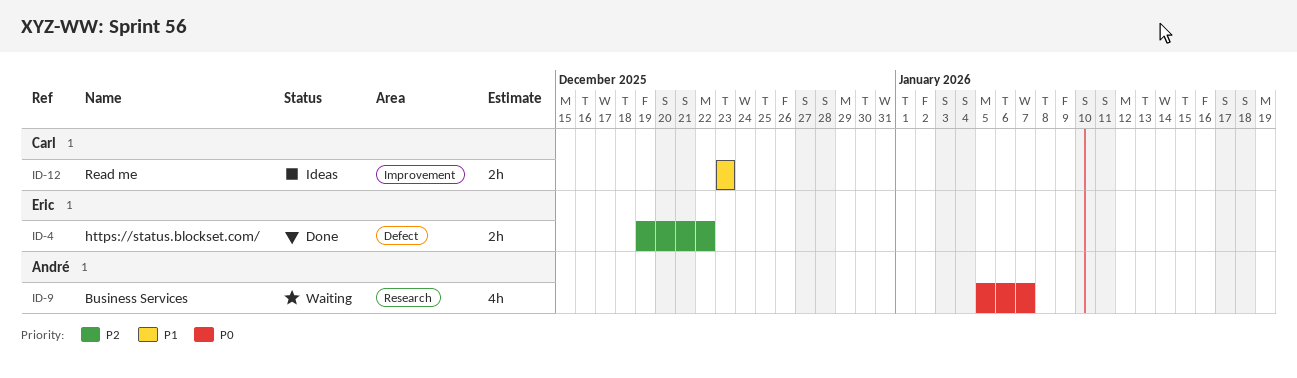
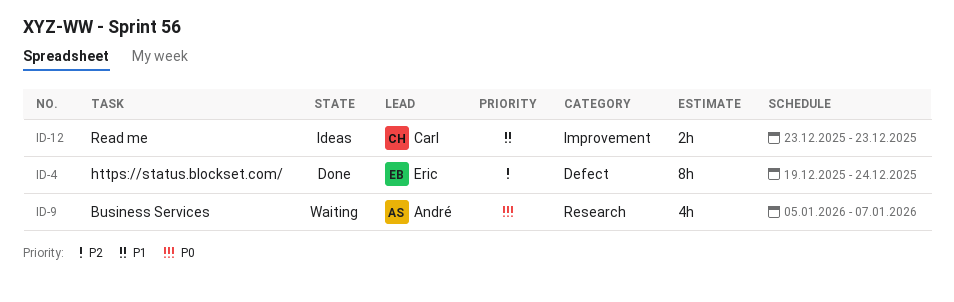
ID-4, estimate: 2h -> 8h
ID-4, due: Dec 22 -> Dec 24

